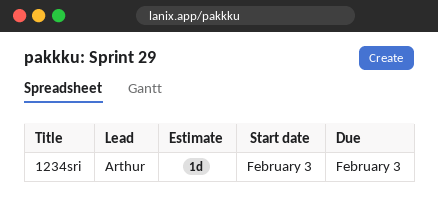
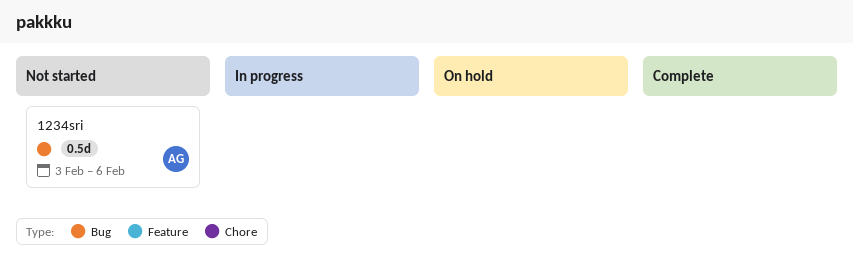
1234sri, estimate: 1d -> 0.5d
1234sri, due: Feb 3 -> Feb 6

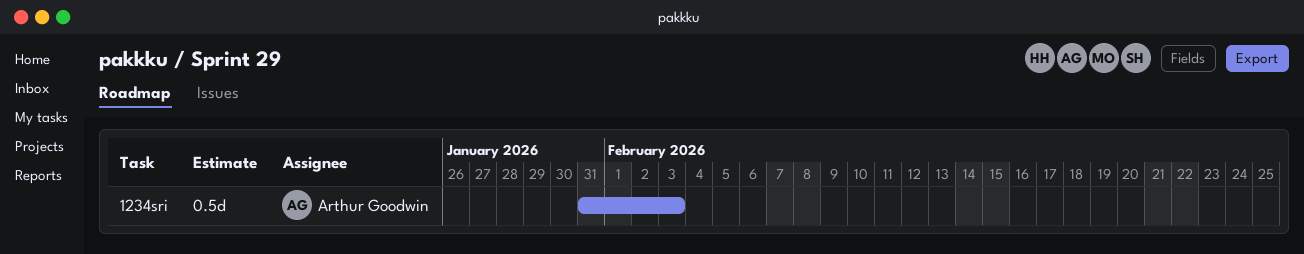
1234sri, start: Feb 3 -> Jan 31
1234sri, due: Feb 6 -> Feb 3

